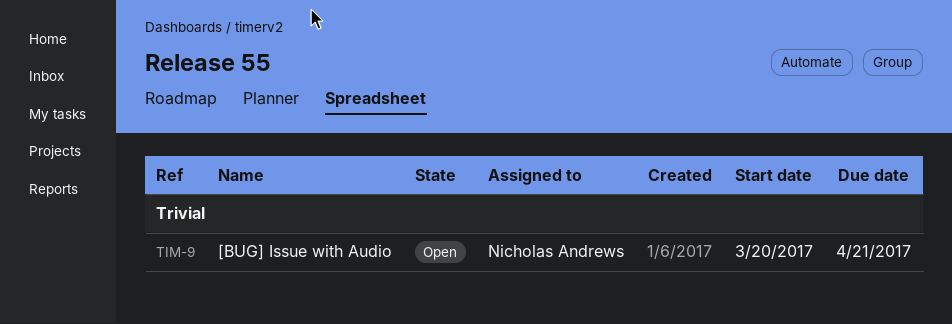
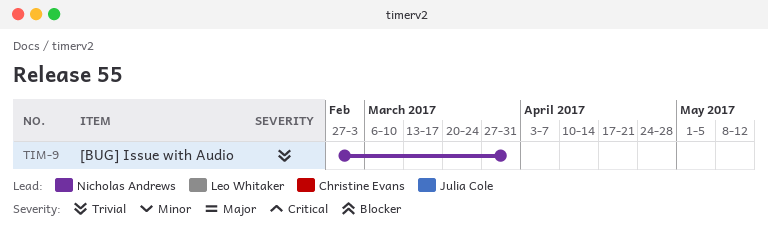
TIM-9, start: Mar 20 -> Feb 27
TIM-9, due: Apr 21 -> Mar 31

